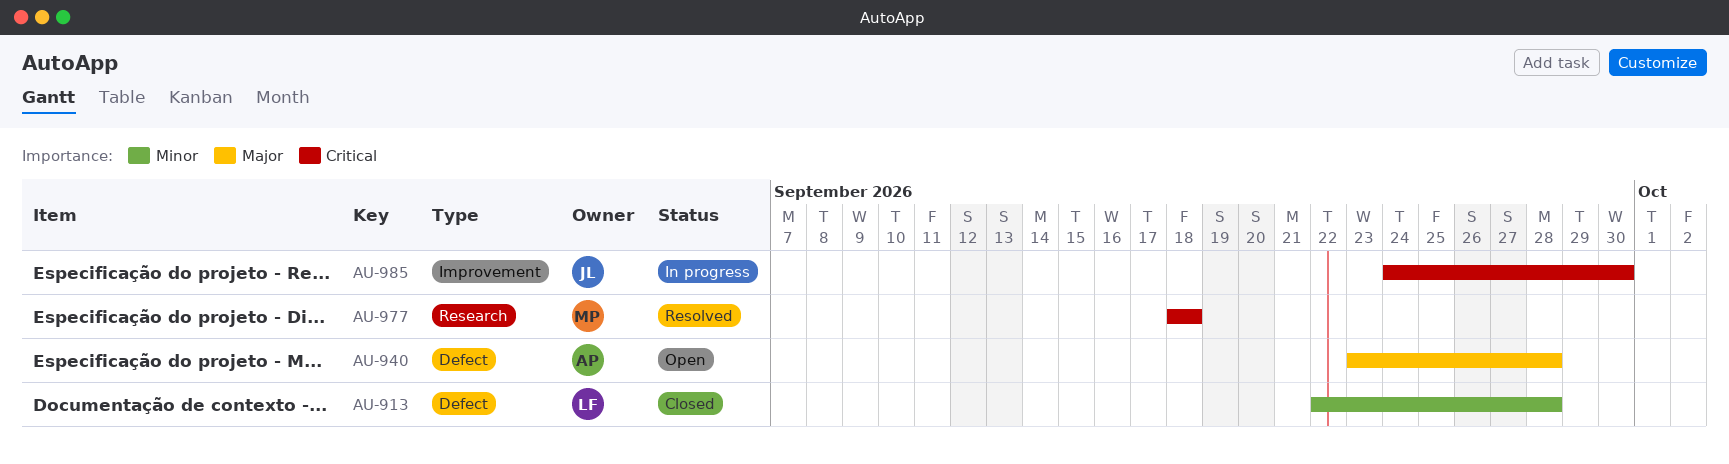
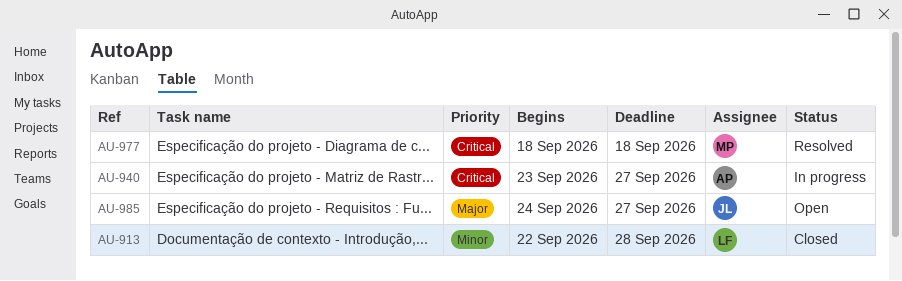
AU-940, status: Open -> In progress
AU-940, priority: Major -> Critical
AU-940, due: Sep 28 -> Sep 27
AU-985, status: In progress -> Open
AU-985, priority: Critical -> Major
AU-985, due: Sep 30 -> Sep 27

